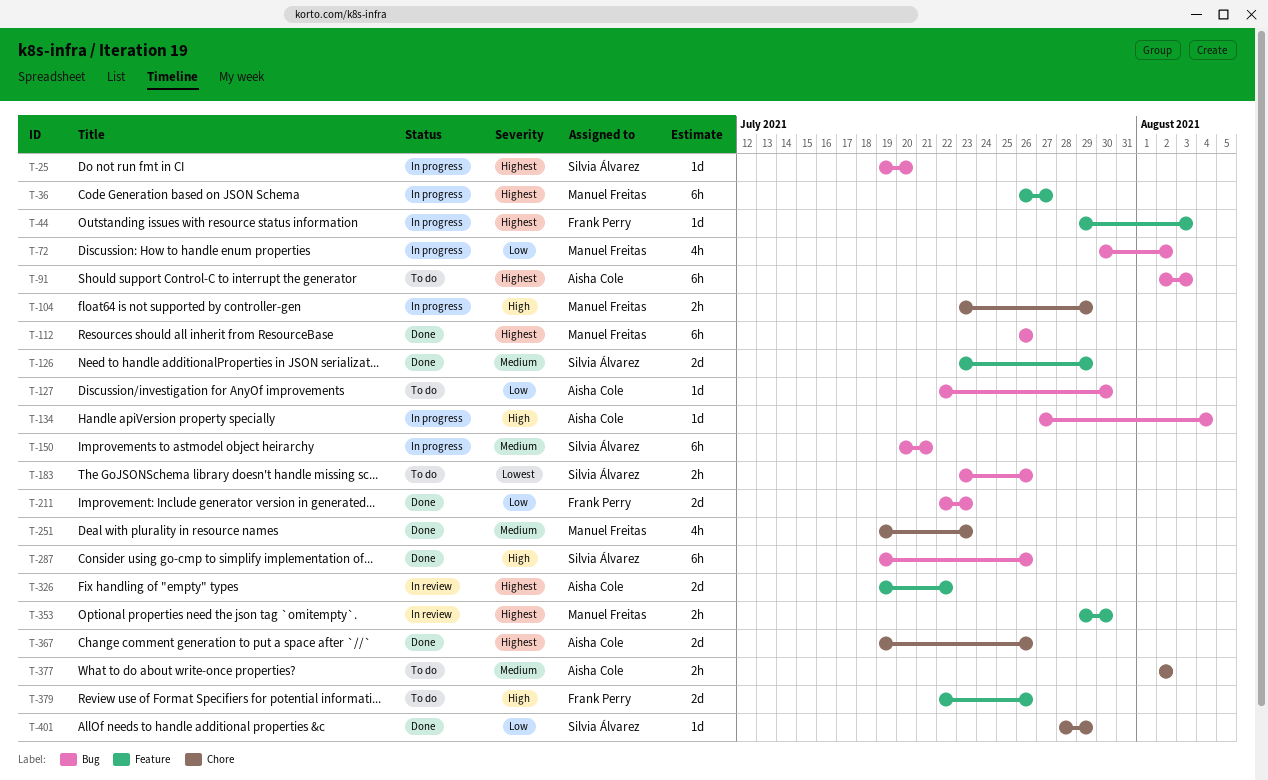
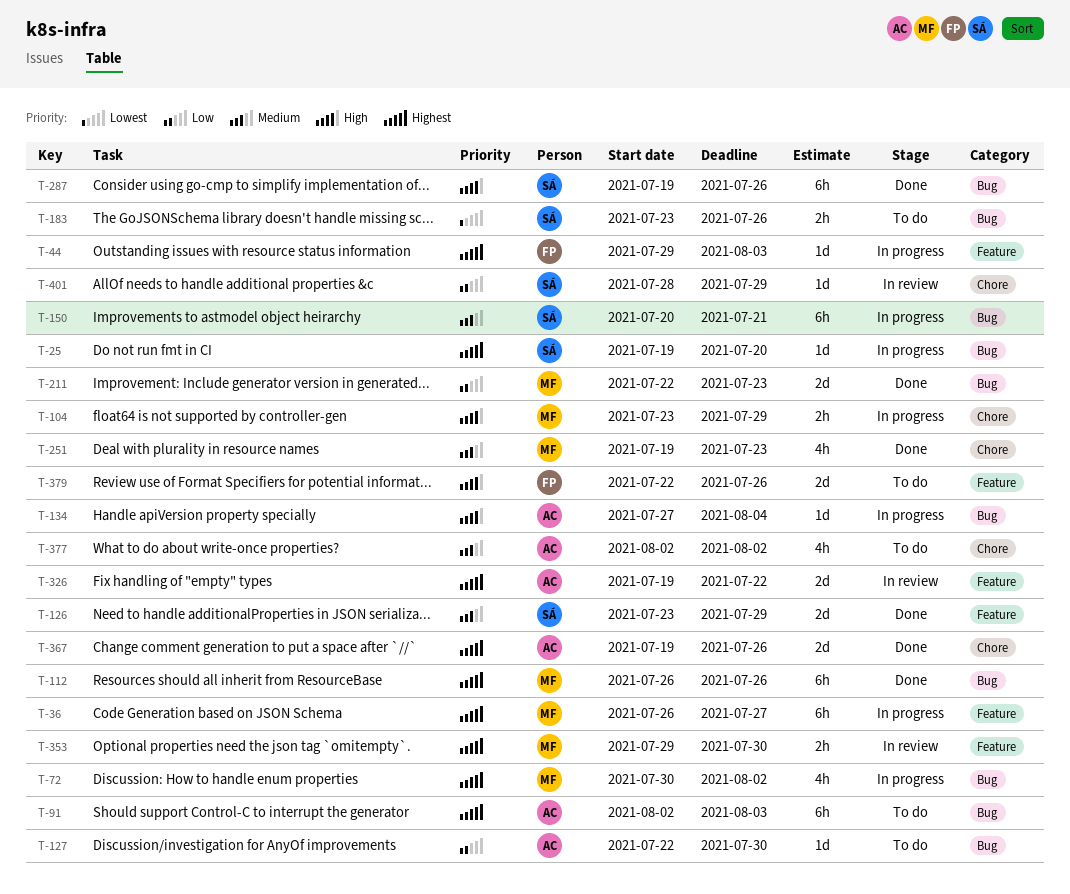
T-72, priority: Low -> Highest
T-211, owner: Frank Perry -> Manuel Freitas
T-377, estimate: 2h -> 4h
T-401, status: Done -> In review

